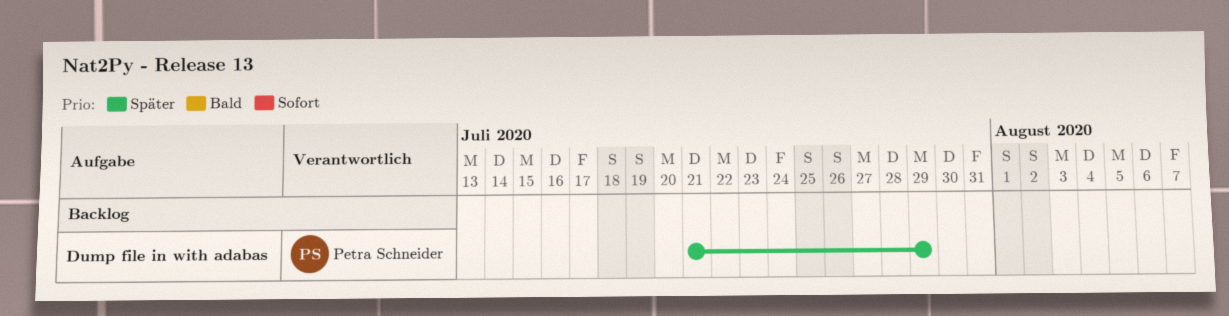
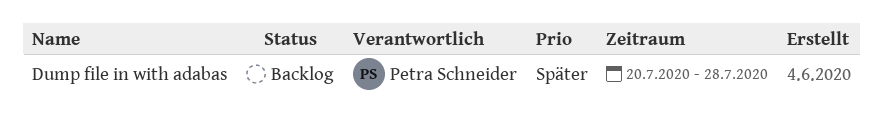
Dump file in with adabas, start: Jul 21 -> Jul 20
Dump file in with adabas, due: Jul 29 -> Jul 28

